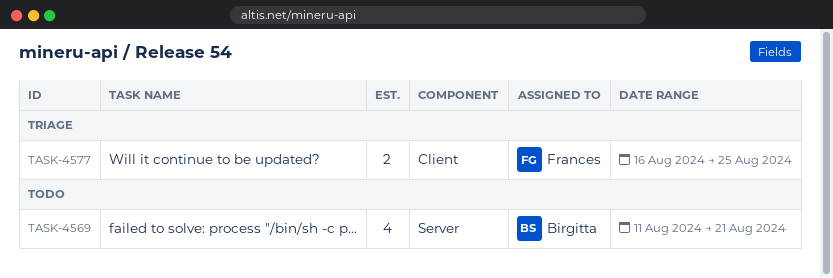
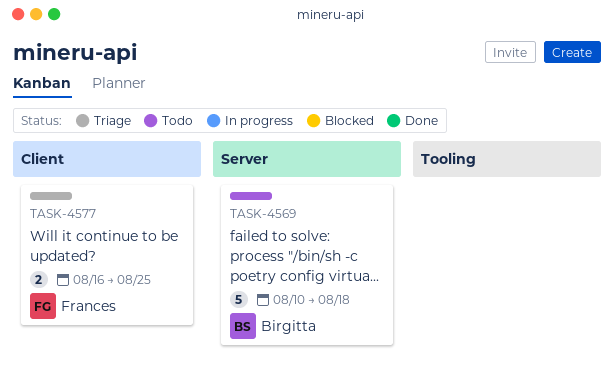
TASK-4569, estimate: 4 -> 5
TASK-4569, start: Aug 11 -> Aug 10
TASK-4569, due: Aug 21 -> Aug 18

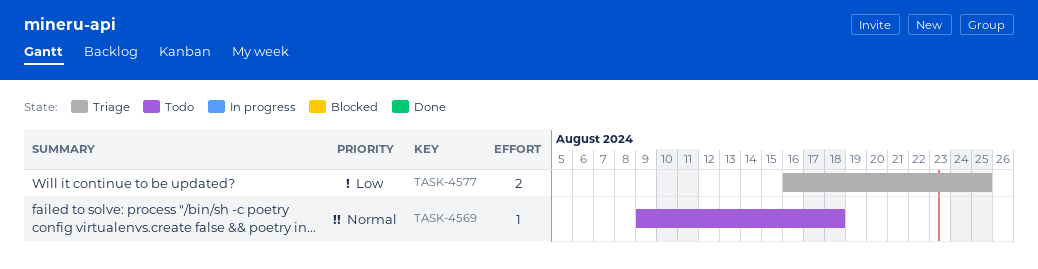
TASK-4569, estimate: 5 -> 1
TASK-4569, start: Aug 10 -> Aug 9

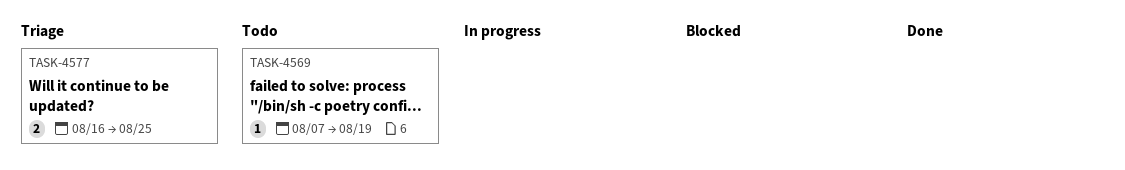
TASK-4569, start: Aug 9 -> Aug 7
TASK-4569, due: Aug 18 -> Aug 19

